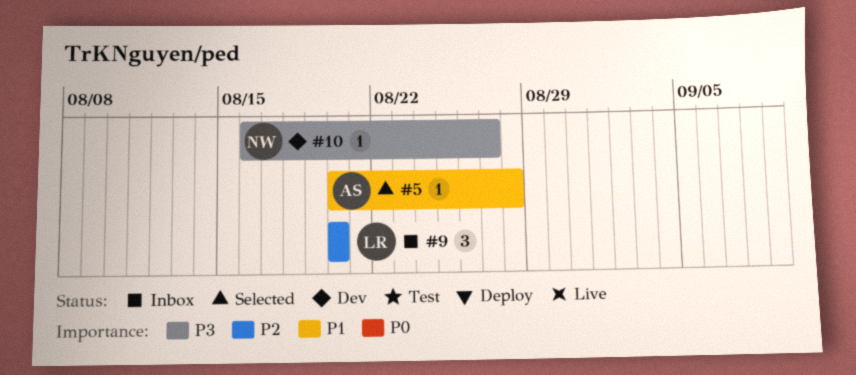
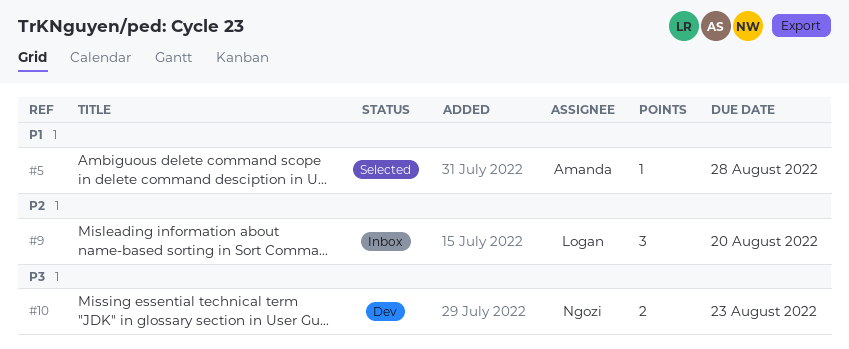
#10, estimate: 1 -> 2
#10, due: Aug 27 -> Aug 23

